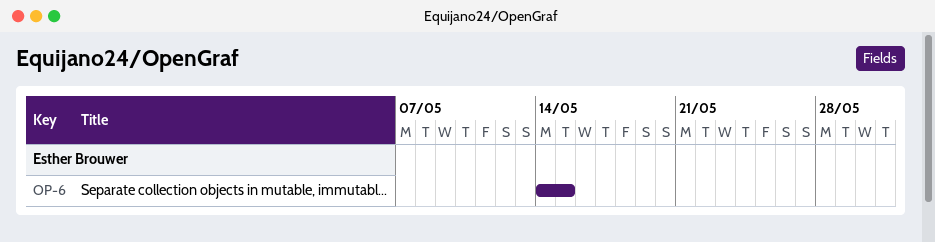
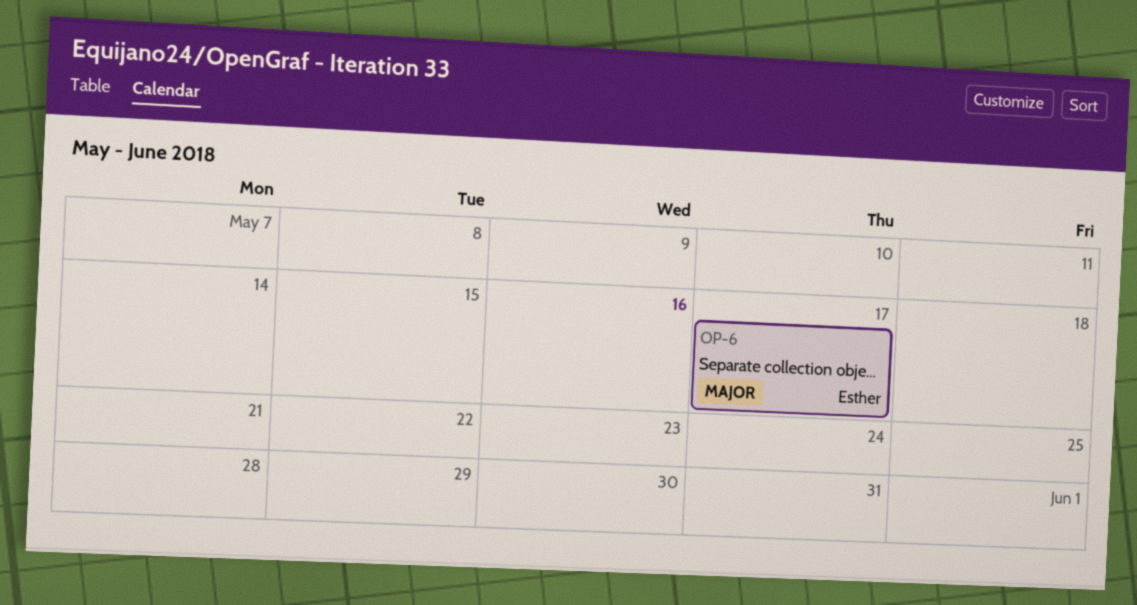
OP-6, due: May 15 -> May 17

